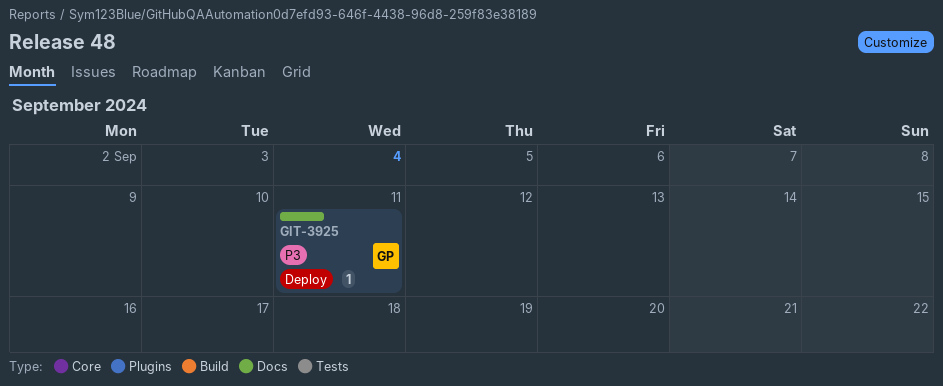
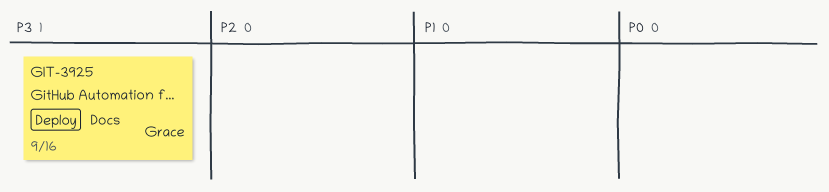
GIT-3925, due: Sep 11 -> Sep 16

